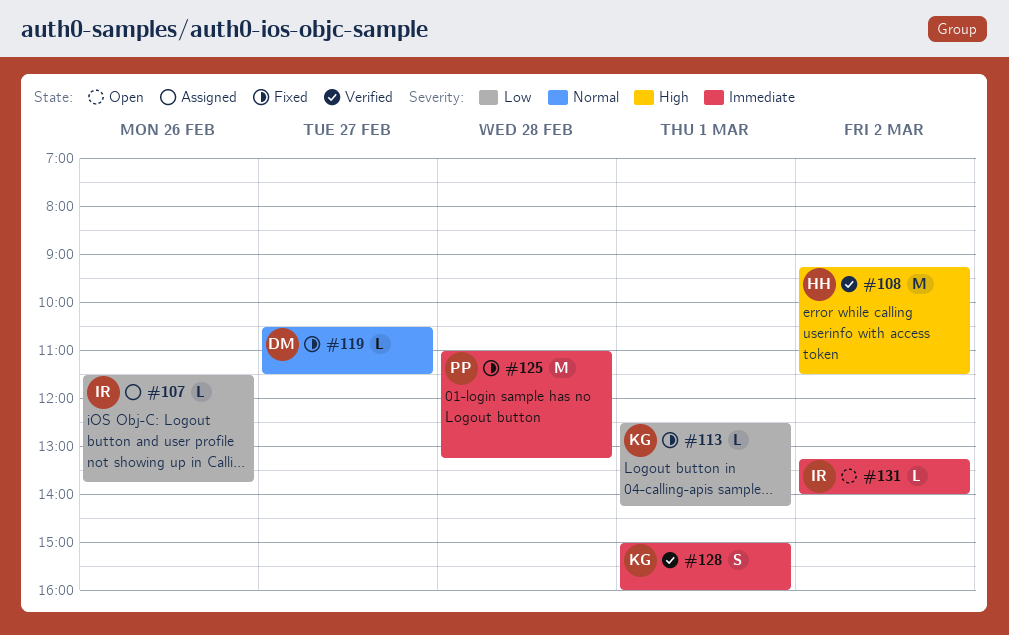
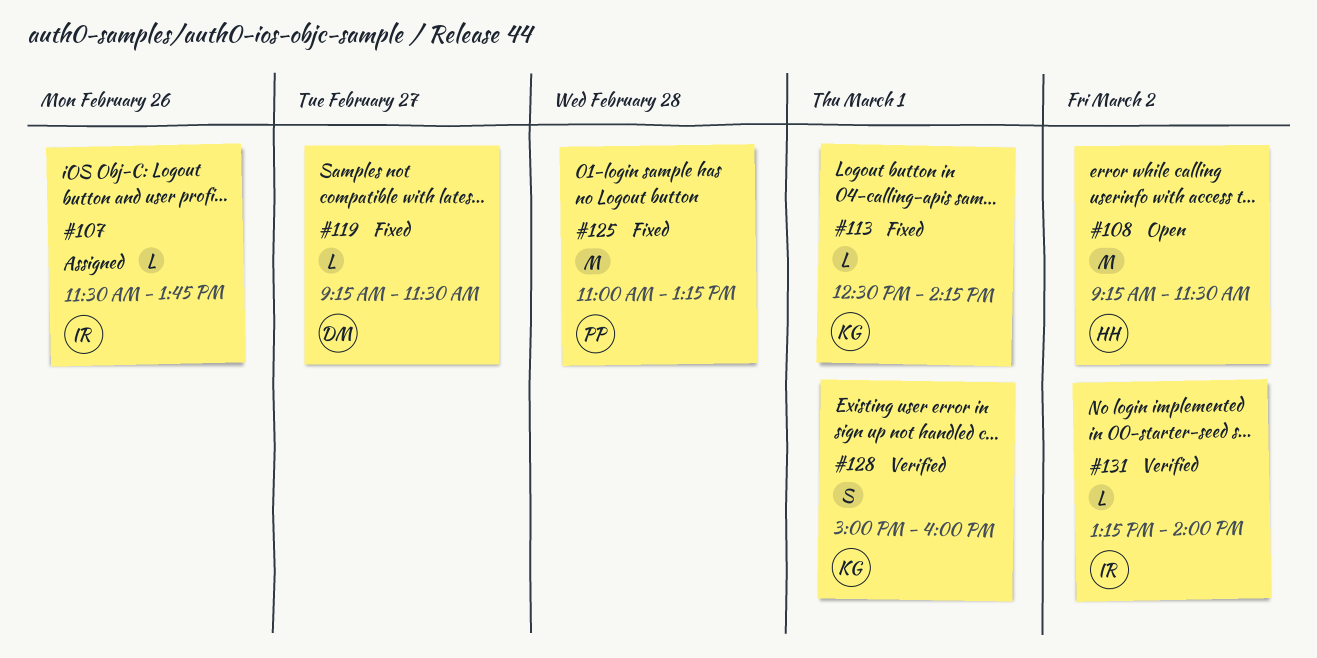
#108, status: Verified -> Open
#119, begins: 10:30 -> 09:15
#131, status: Open -> Verified

